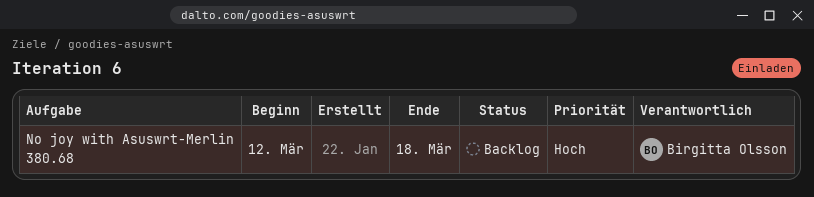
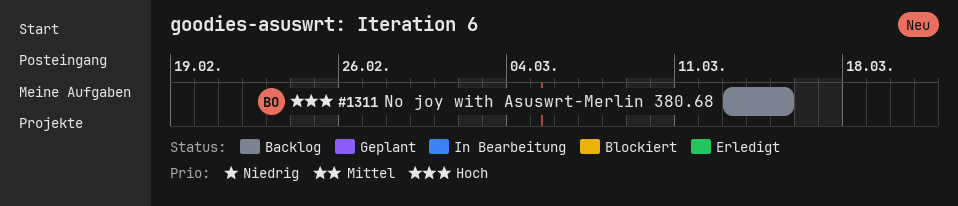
No joy with Asuswrt-Merlin 380.68, start: Mar 12 -> Mar 13
No joy with Asuswrt-Merlin 380.68, due: Mar 18 -> Mar 15

